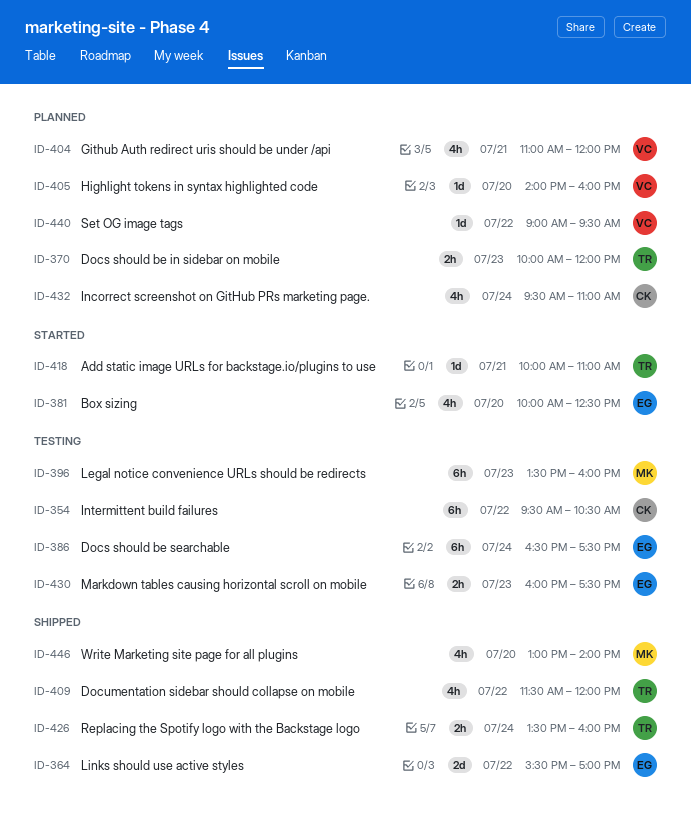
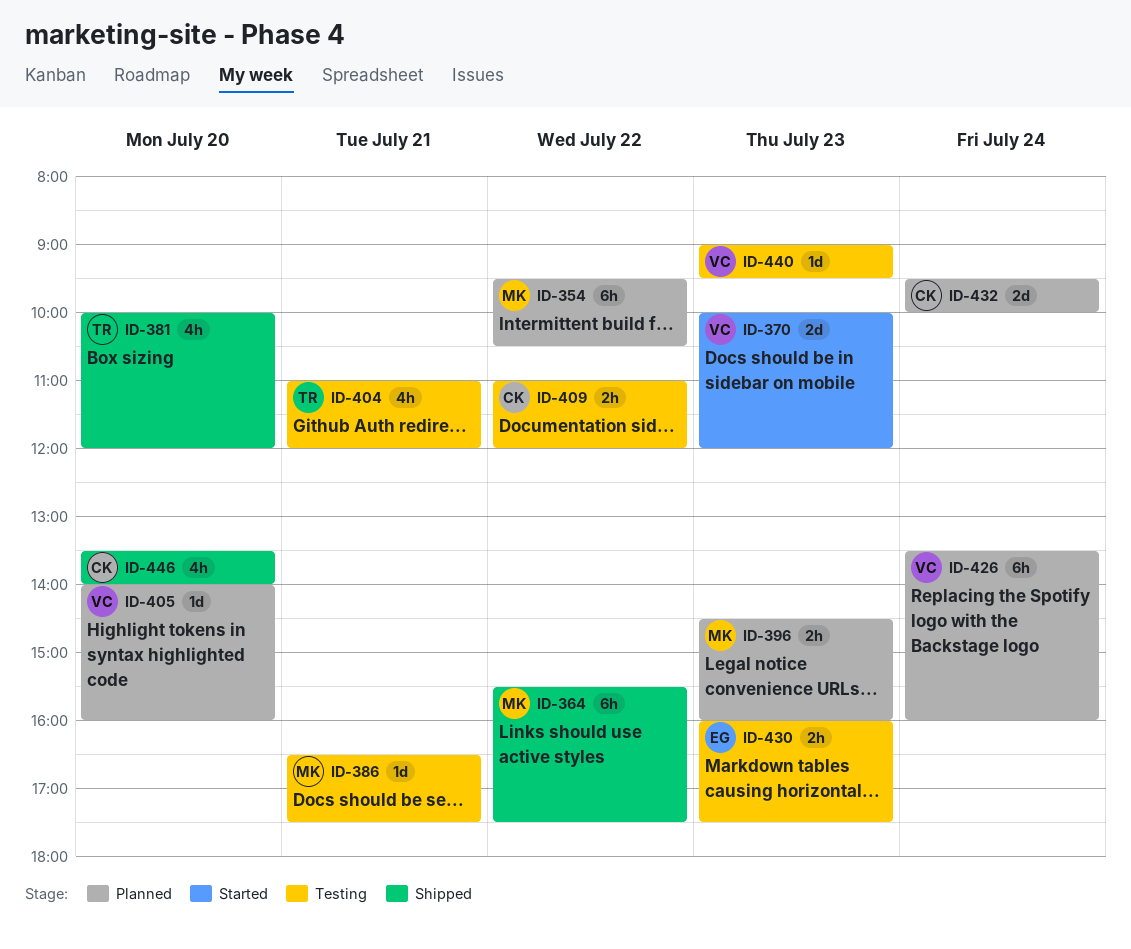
ID-354, status: Testing -> Planned
ID-354, owner: CK -> MK
ID-364, owner: EG -> MK
ID-364, estimate: 2d -> 6h
ID-364, ends: 17:00 -> 17:30
ID-370, status: Planned -> Started
ID-370, owner: TR -> VC
ID-370, estimate: 2h -> 2d
ID-381, status: Started -> Shipped
ID-381, owner: EG -> TR
ID-381, ends: 12:30 -> 12:00
ID-386, owner: EG -> MK
ID-386, estimate: 6h -> 1d
ID-386, day: Jul 24 -> Jul 21
ID-396, status: Testing -> Planned
ID-396, estimate: 6h -> 2h
ID-396, begins: 13:30 -> 14:30
ID-404, status: Planned -> Testing
ID-404, owner: VC -> TR
ID-409, status: Shipped -> Testing
ID-409, owner: TR -> CK
ID-409, estimate: 4h -> 2h
ID-409, begins: 11:30 -> 11:00
ID-418: present -> none
ID-426, status: Shipped -> Planned
ID-426, owner: TR -> VC
ID-426, estimate: 2h -> 6h
ID-432, estimate: 4h -> 2d
ID-432, ends: 11:00 -> 10:00
ID-440, status: Planned -> Testing
ID-440, day: Jul 22 -> Jul 23
ID-446, owner: MK -> CK
ID-446, begins: 13:00 -> 13:30

